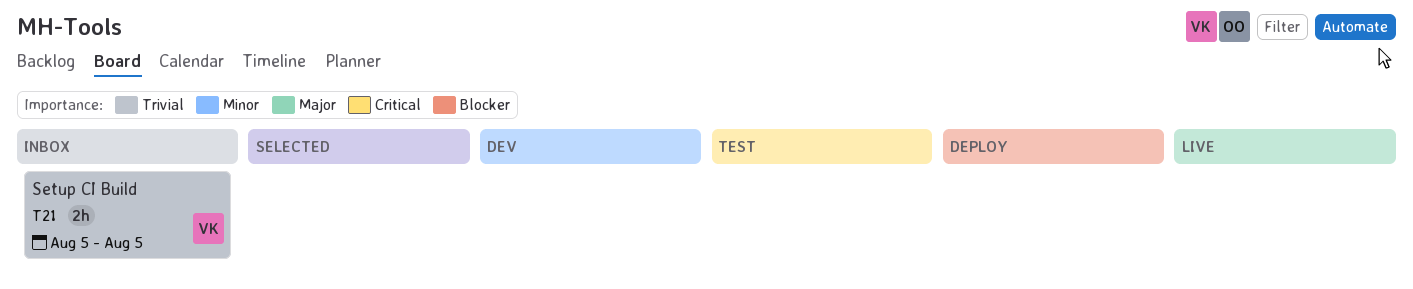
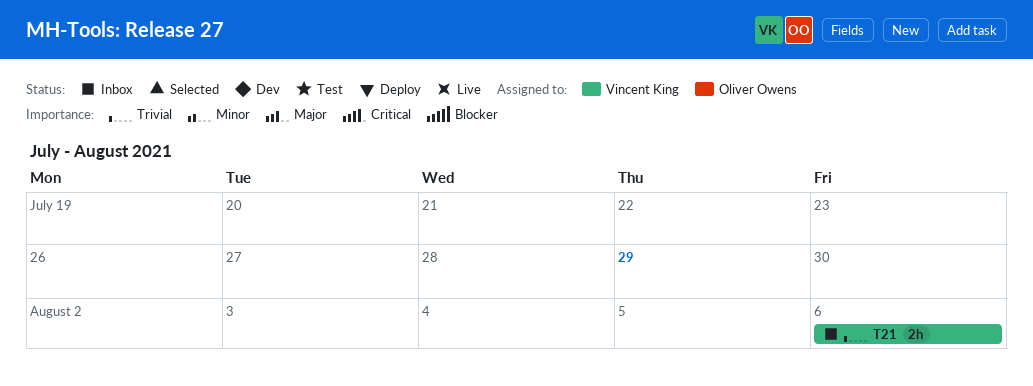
T21, start: Aug 5 -> Aug 6
T21, due: Aug 5 -> Aug 6

